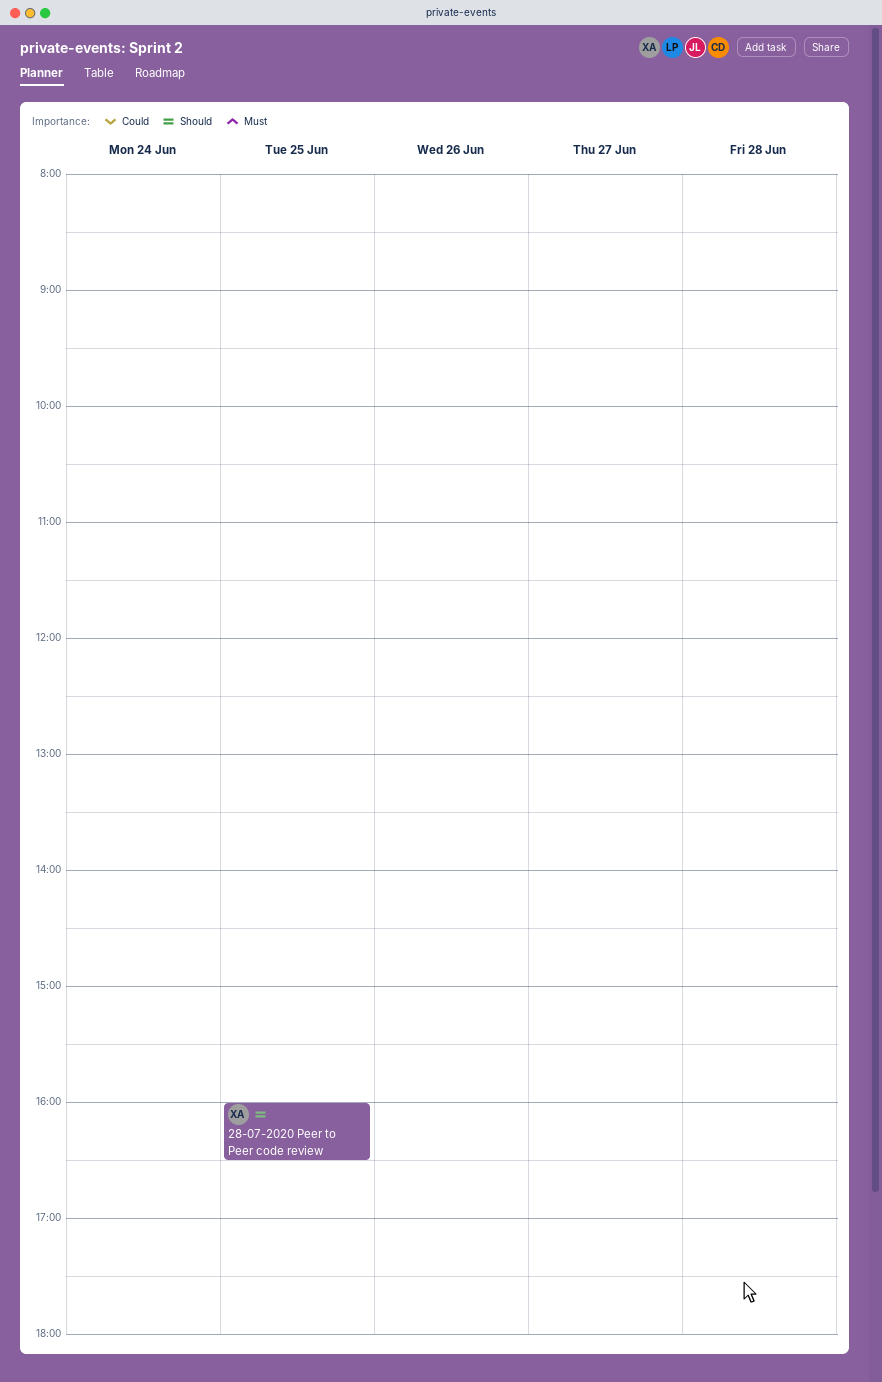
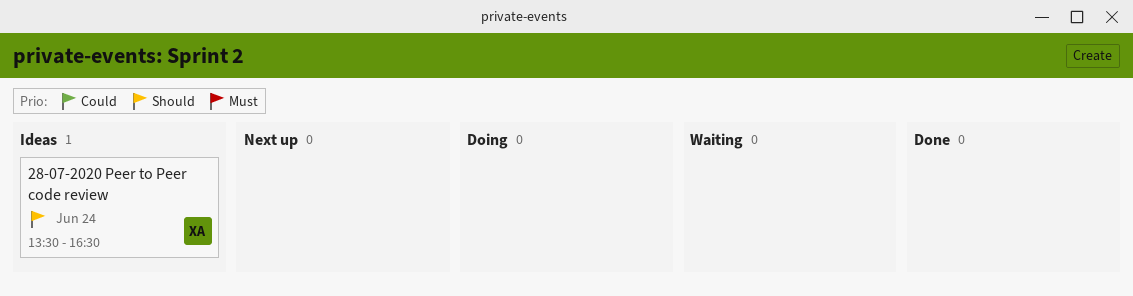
28-07-2020 Peer to Peer code review, day: Jun 25 -> Jun 24
28-07-2020 Peer to Peer code review, begins: 16:00 -> 13:30

